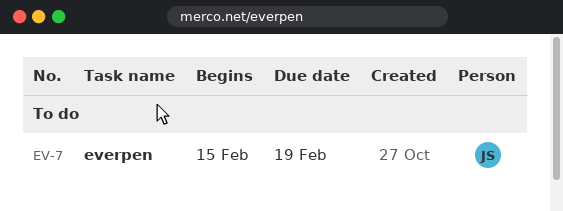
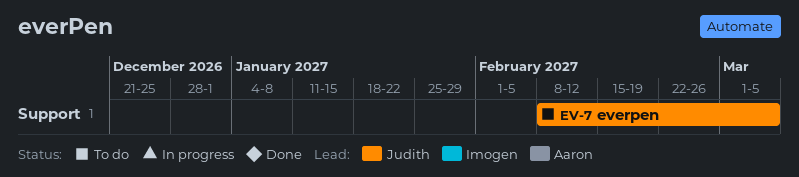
EV-7, start: Feb 15 -> Feb 8
EV-7, due: Feb 19 -> Mar 5

